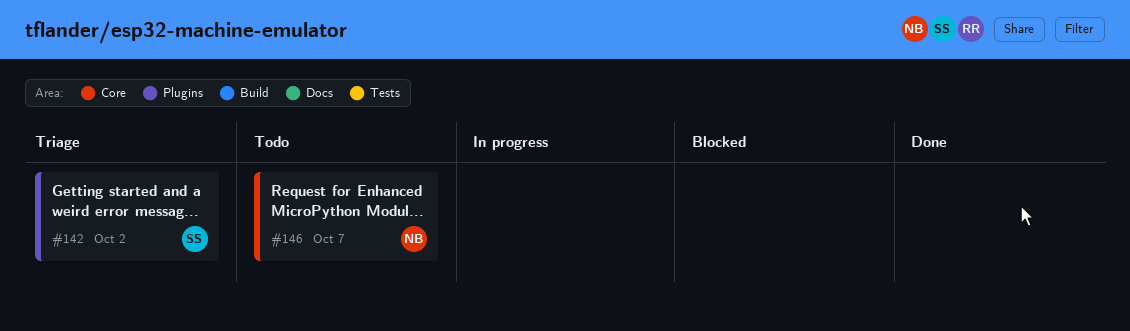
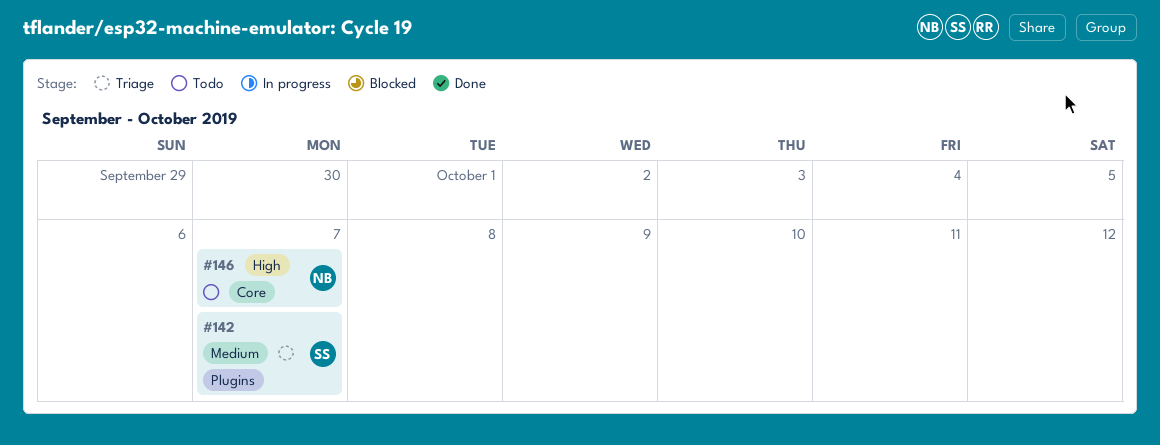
#142, due: Oct 2 -> Oct 7

